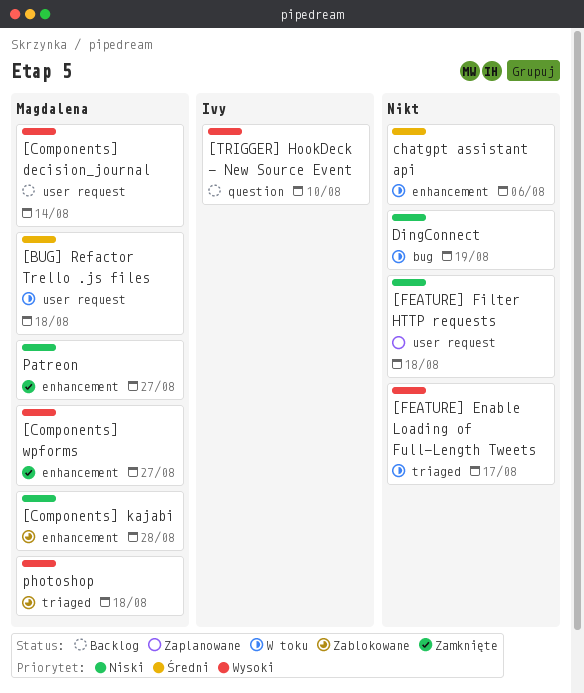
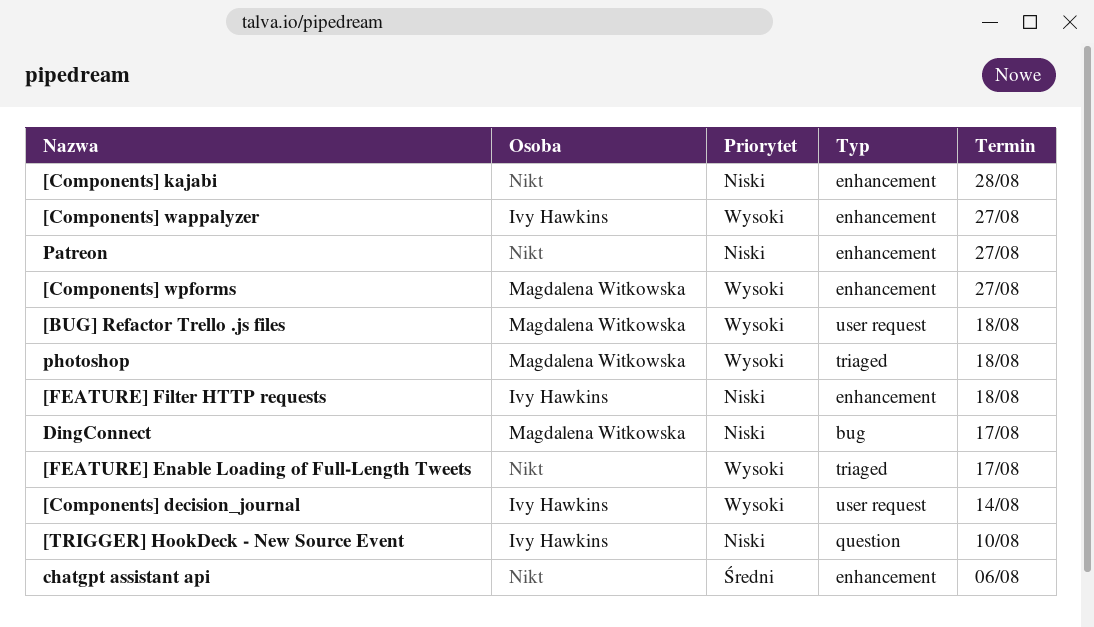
[BUG] Refactor Trello .js files, priority: Średni -> Wysoki
[Components] decision_journal, owner: Magdalena Witkowska -> Ivy Hawkins
[Components] kajabi, owner: Magdalena Witkowska -> none
[Components] wappalyzer: none -> present
[FEATURE] Filter HTTP requests, owner: none -> Ivy Hawkins
[FEATURE] Filter HTTP requests, label: user request -> enhancement
[TRIGGER] HookDeck - New Source Event, priority: Wysoki -> Niski
DingConnect, owner: none -> Magdalena Witkowska
DingConnect, due: Aug 19 -> Aug 17
Patreon, owner: Magdalena Witkowska -> none

